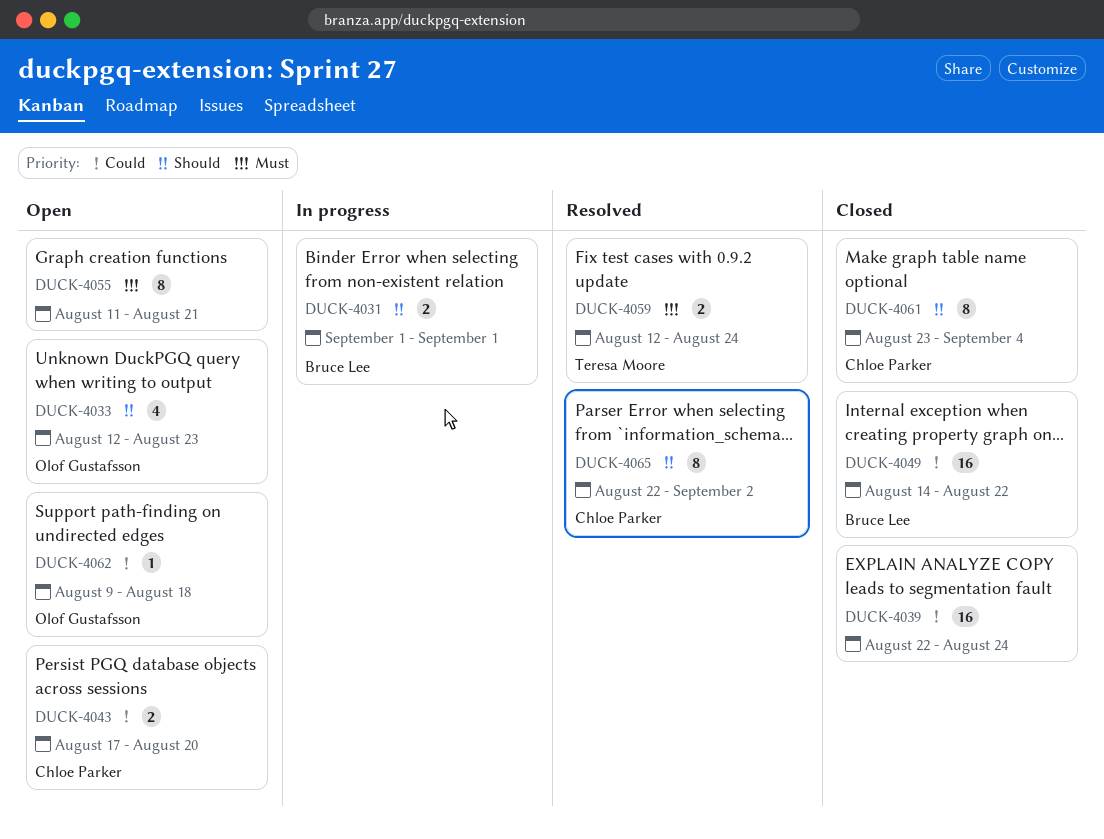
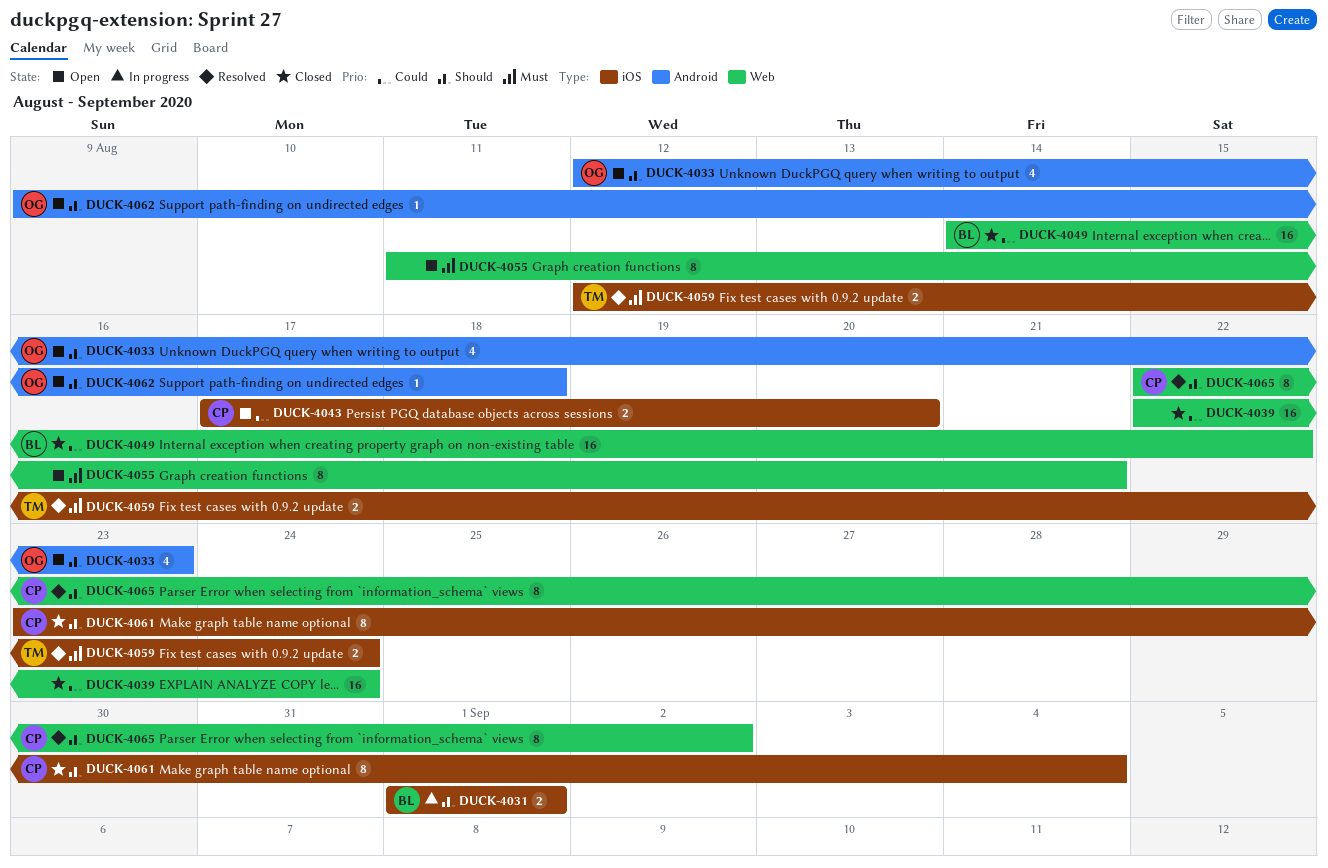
DUCK-4062, priority: Could -> Should

